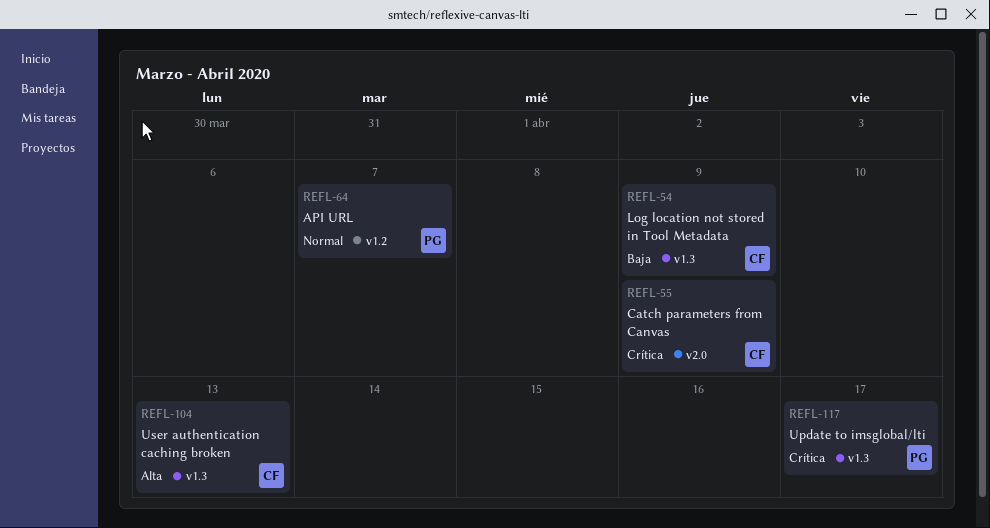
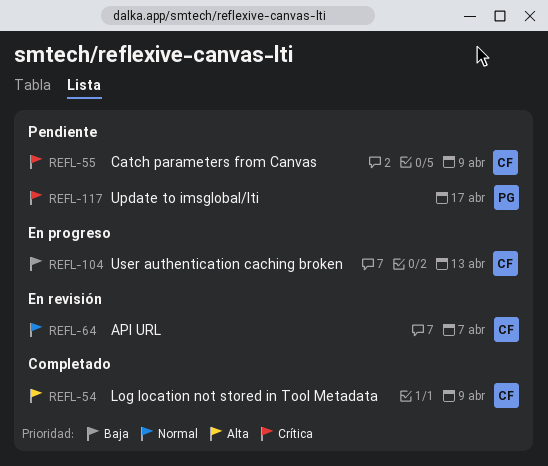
REFL-54, priority: Baja -> Alta
REFL-64, owner: PG -> CF
REFL-104, priority: Alta -> Baja

